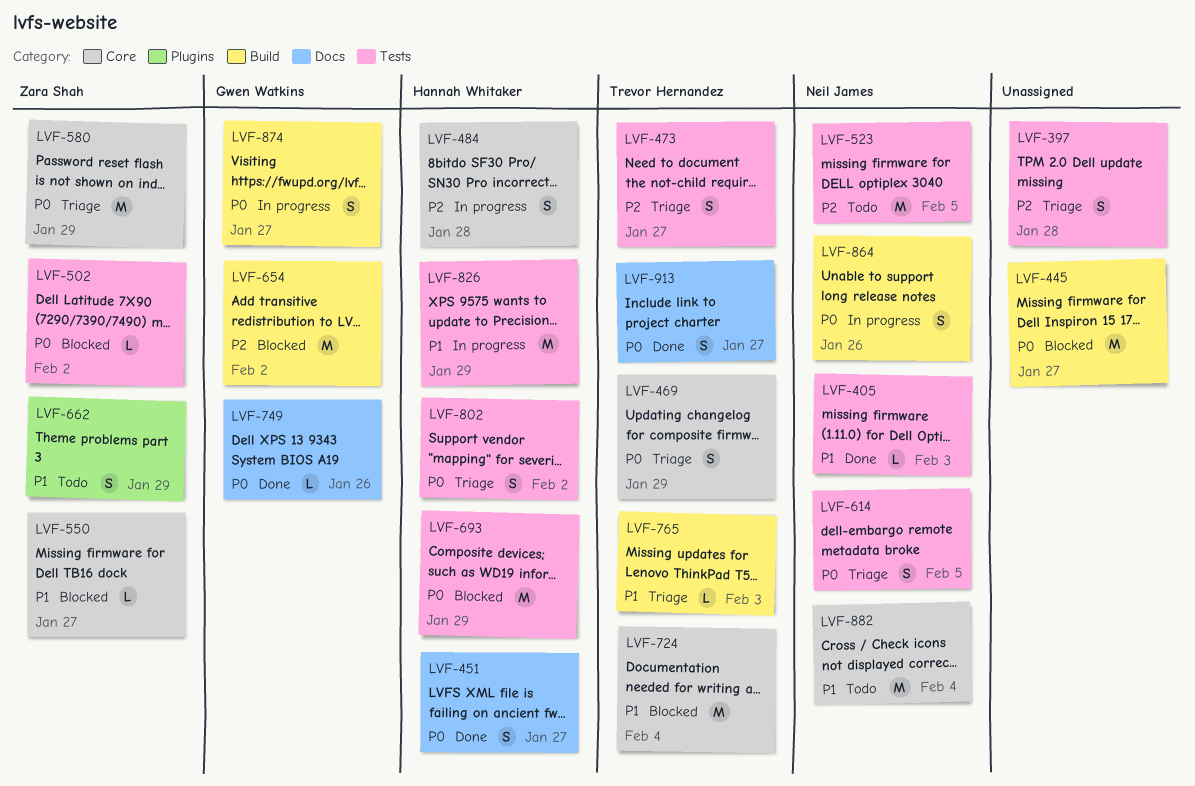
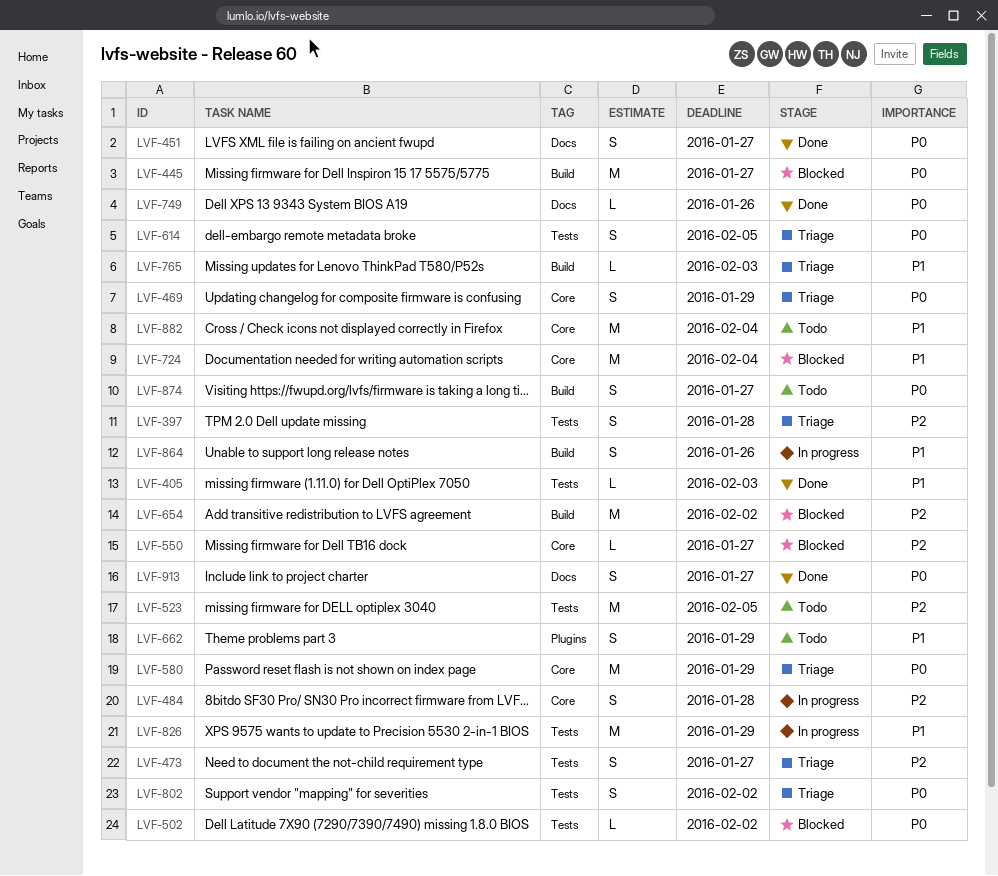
LVF-550, priority: P1 -> P2
LVF-693: present -> none
LVF-864, priority: P0 -> P1
LVF-874, status: In progress -> Todo

